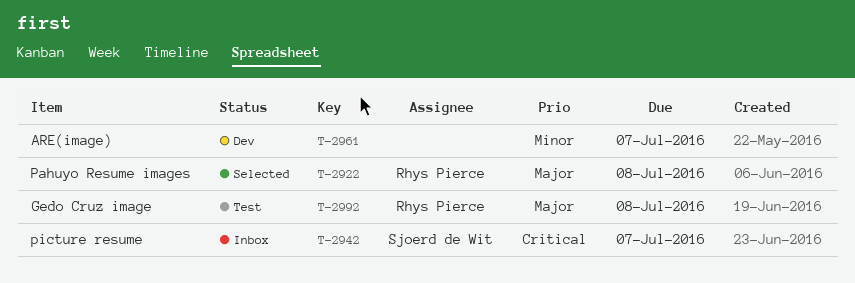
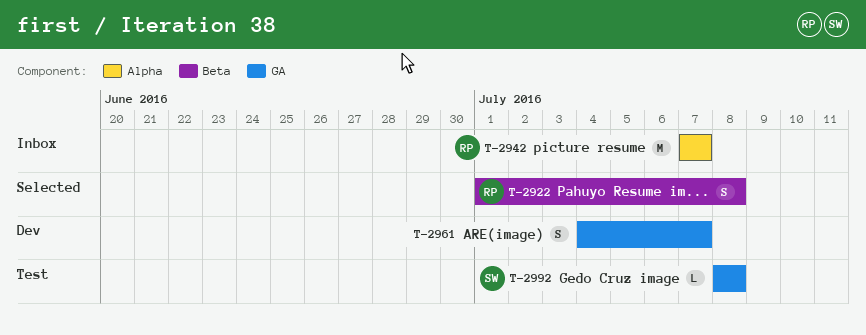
T-2942, owner: Sjoerd de Wit -> Rhys Pierce
T-2992, owner: Rhys Pierce -> Sjoerd de Wit

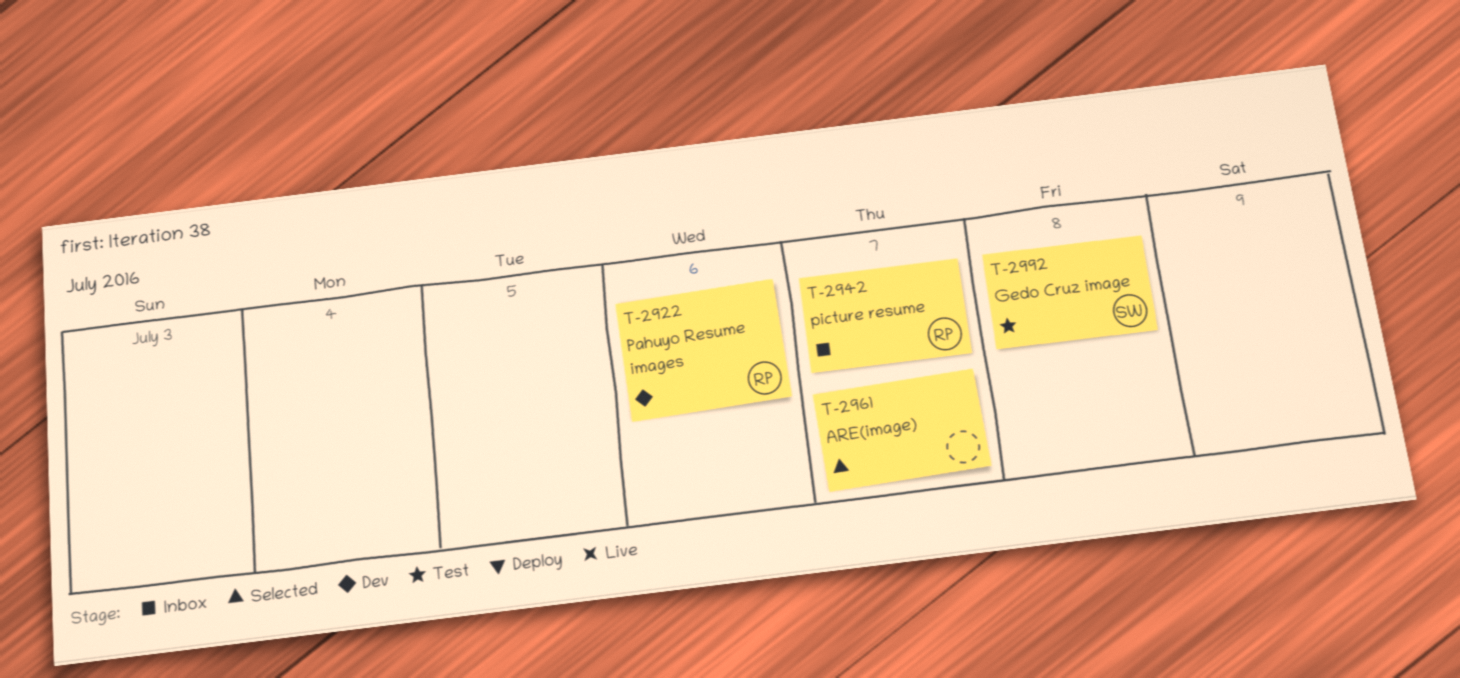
T-2922, status: Selected -> Dev
T-2922, due: Jul 8 -> Jul 6
T-2961, status: Dev -> Selected

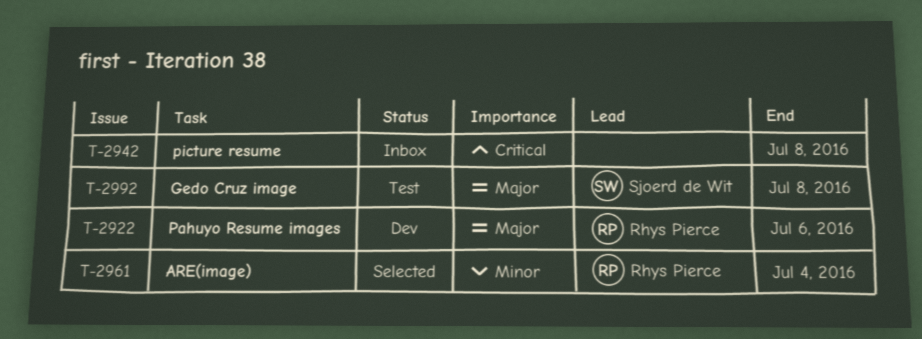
T-2942, owner: Rhys Pierce -> none
T-2942, due: Jul 7 -> Jul 8
T-2961, owner: none -> Rhys Pierce
T-2961, due: Jul 7 -> Jul 4

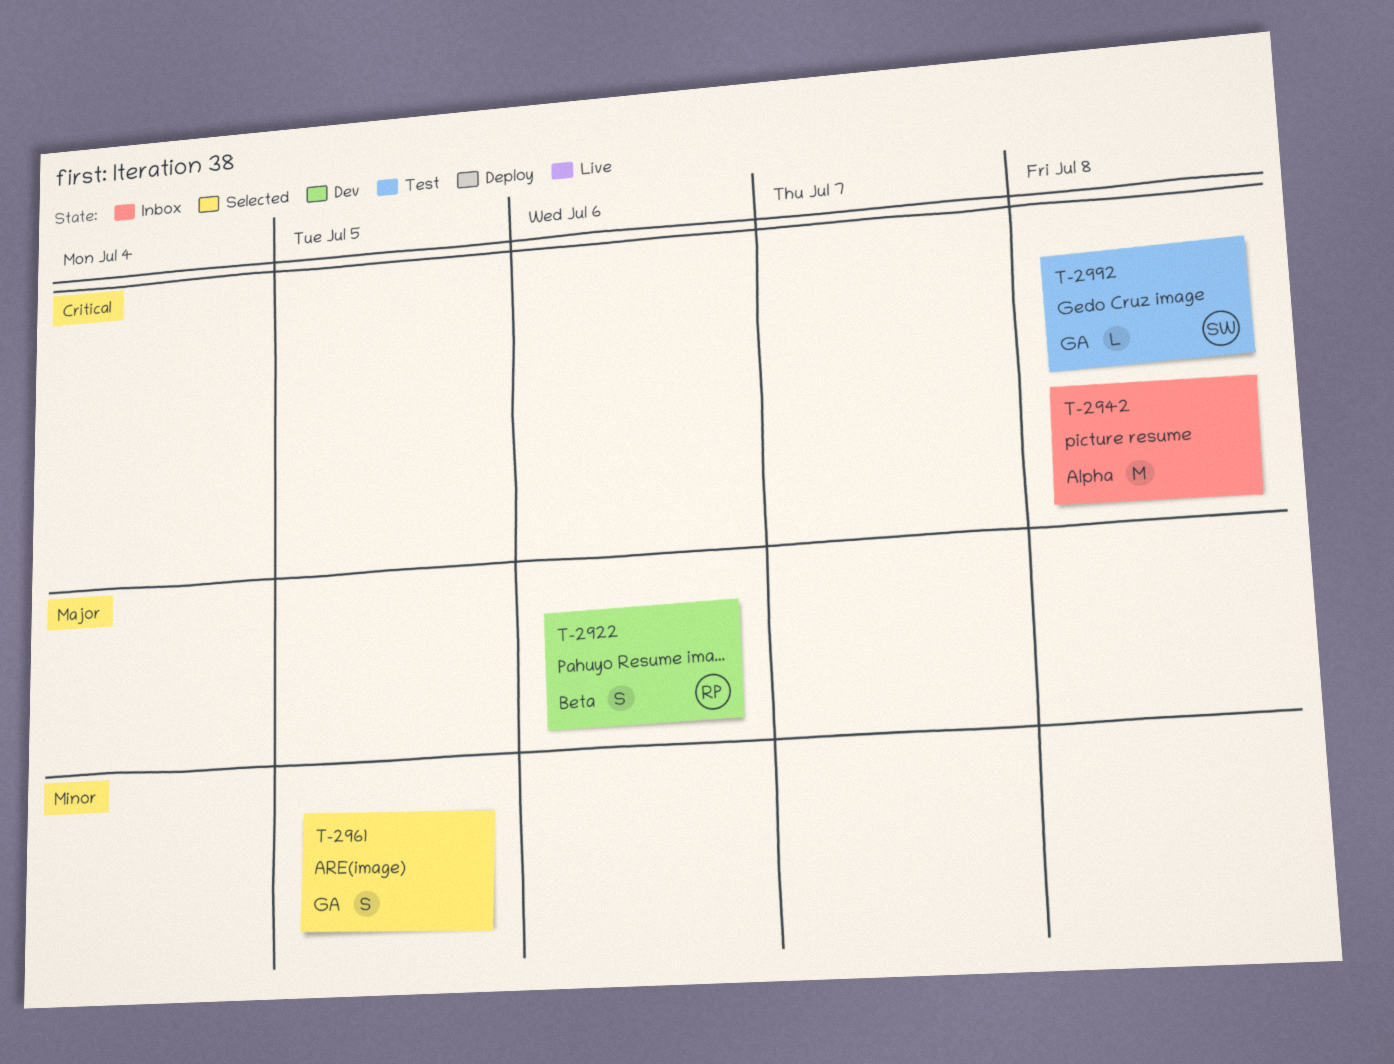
T-2961, owner: Rhys Pierce -> none
T-2961, due: Jul 4 -> Jul 5
T-2992, priority: Major -> Critical

